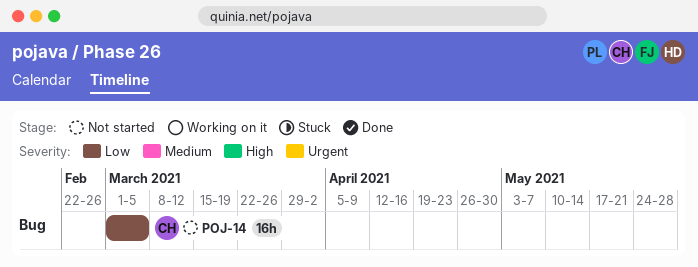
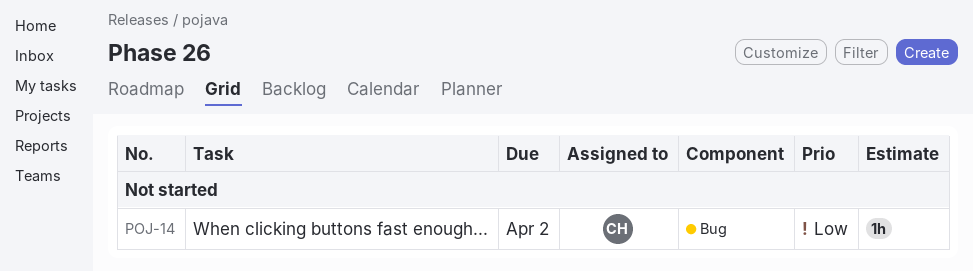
POJ-14, estimate: 16h -> 1h
POJ-14, due: Mar 5 -> Apr 2

